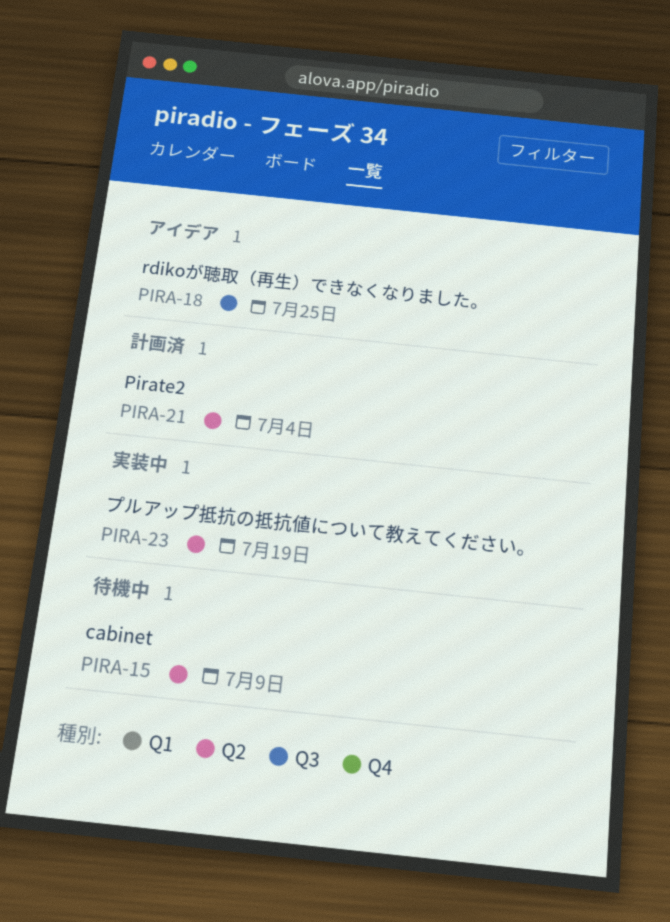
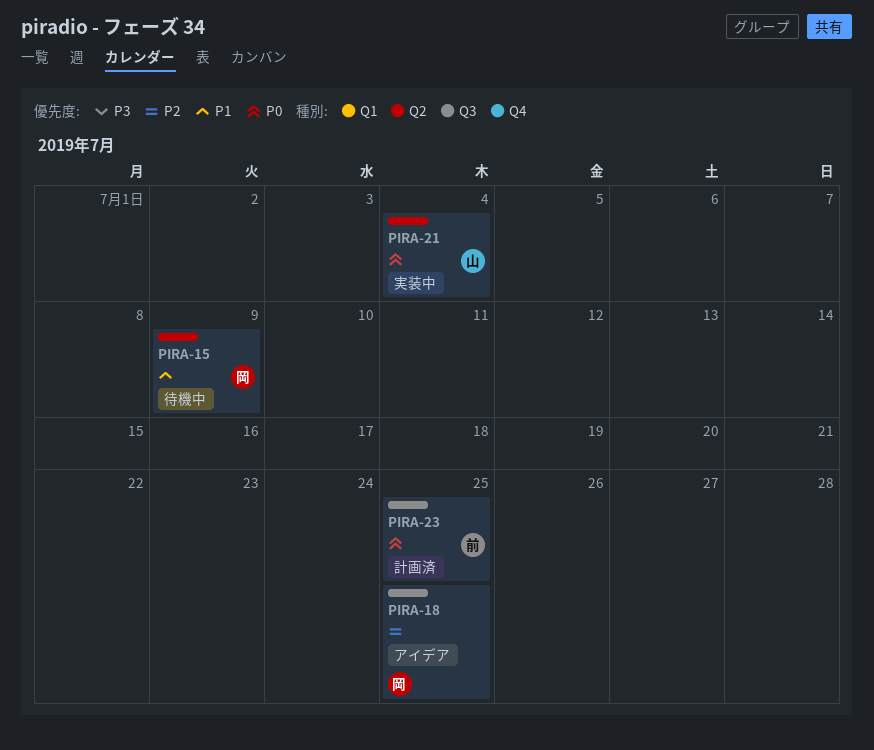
PIRA-21, status: 計画済 -> 実装中
PIRA-23, status: 実装中 -> 計画済
PIRA-23, label: Q2 -> Q3
PIRA-23, due: Jul 19 -> Jul 25

